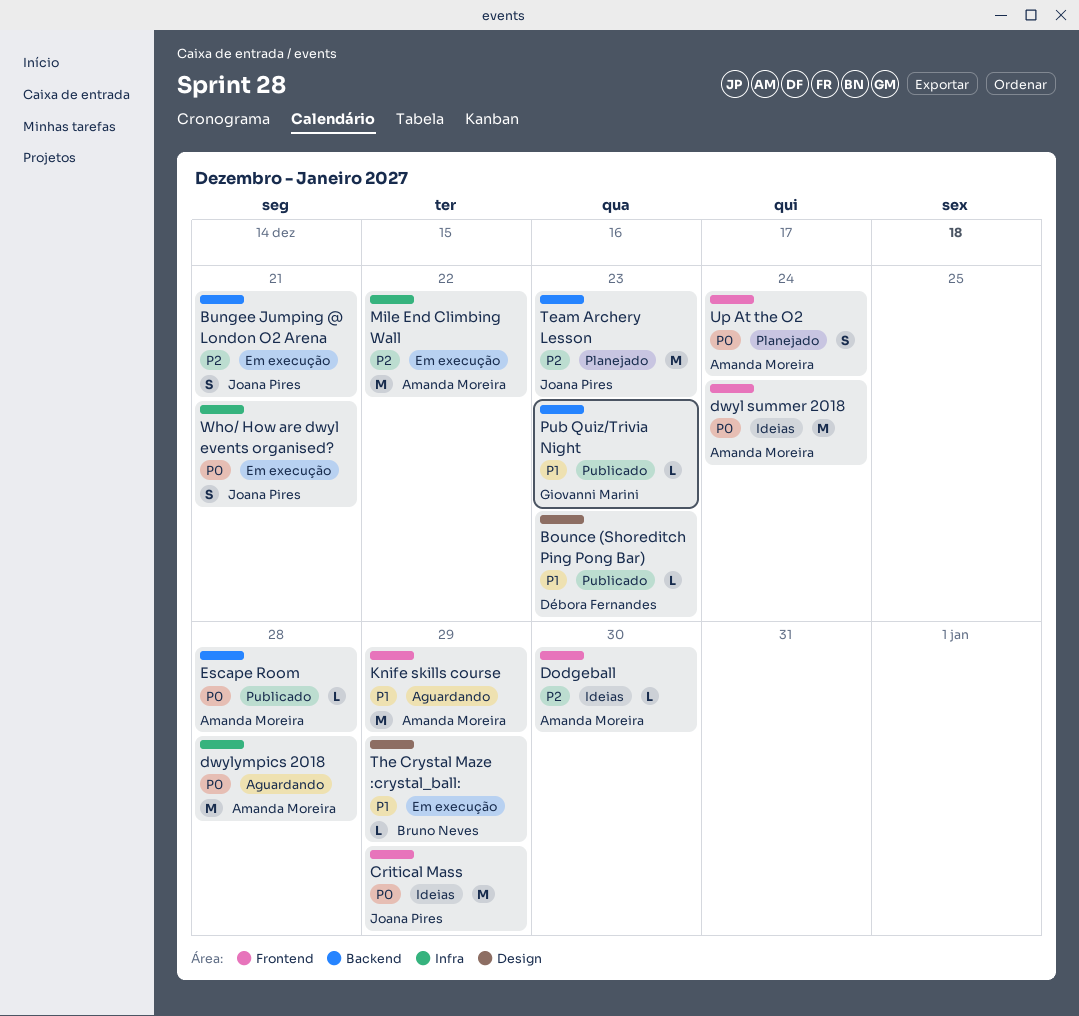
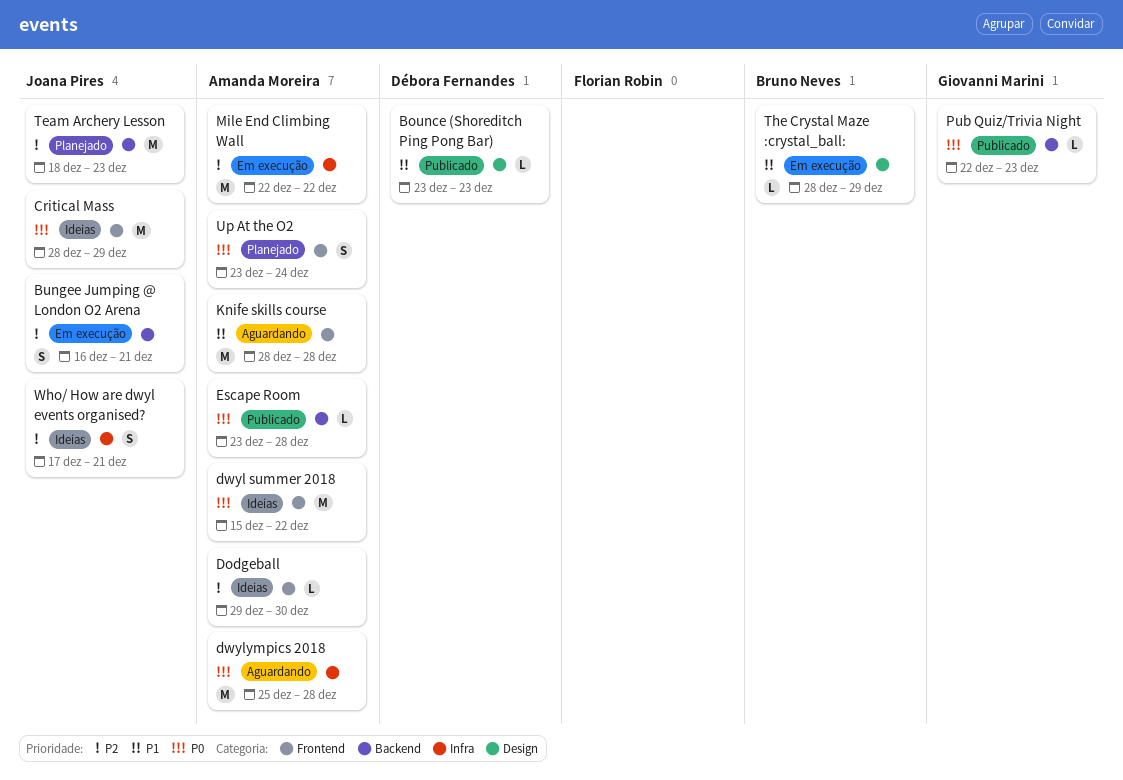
dwyl summer 2018, due: Dec 24 -> Dec 22
Knife skills course, due: Dec 29 -> Dec 28
Pub Quiz/Trivia Night, priority: P1 -> P0
Who/ How are dwyl events organised?, status: Em execução -> Ideias
Who/ How are dwyl events organised?, priority: P0 -> P2

